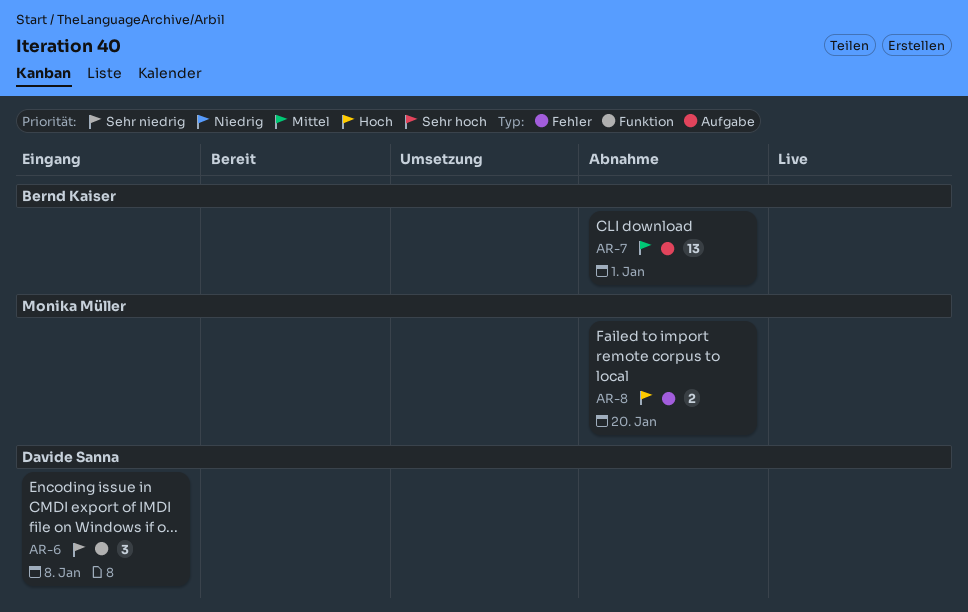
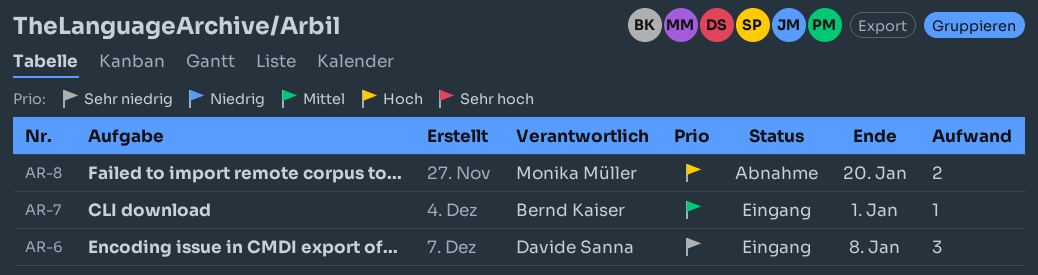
AR-7, status: Abnahme -> Eingang
AR-7, estimate: 13 -> 1

